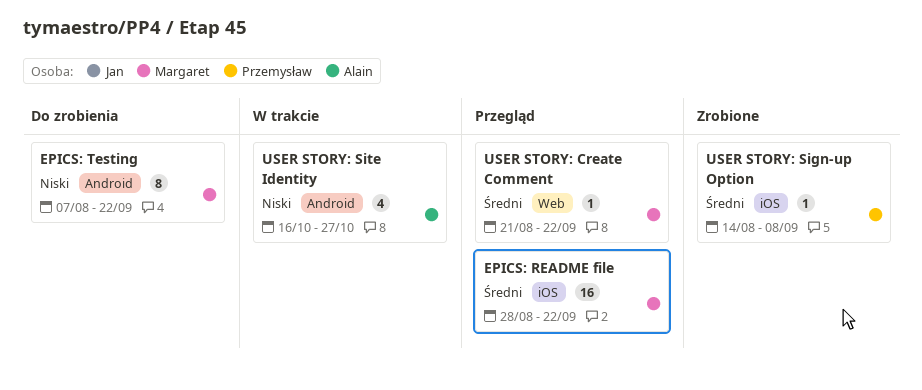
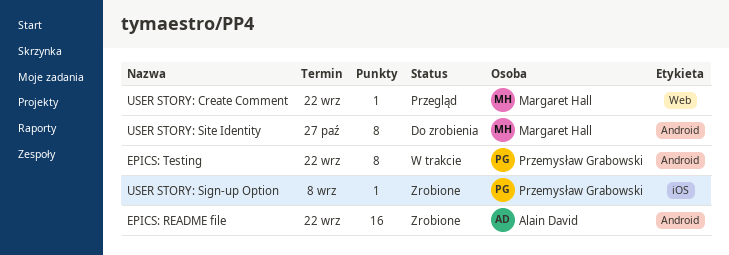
EPICS: README file, status: Przegląd -> Zrobione
EPICS: README file, owner: Margaret Hall -> Alain David
EPICS: README file, label: iOS -> Android
EPICS: Testing, status: Do zrobienia -> W trakcie
EPICS: Testing, owner: Margaret Hall -> Przemysław Grabowski
USER STORY: Site Identity, status: W trakcie -> Do zrobienia
USER STORY: Site Identity, owner: Alain David -> Margaret Hall
USER STORY: Site Identity, estimate: 4 -> 8

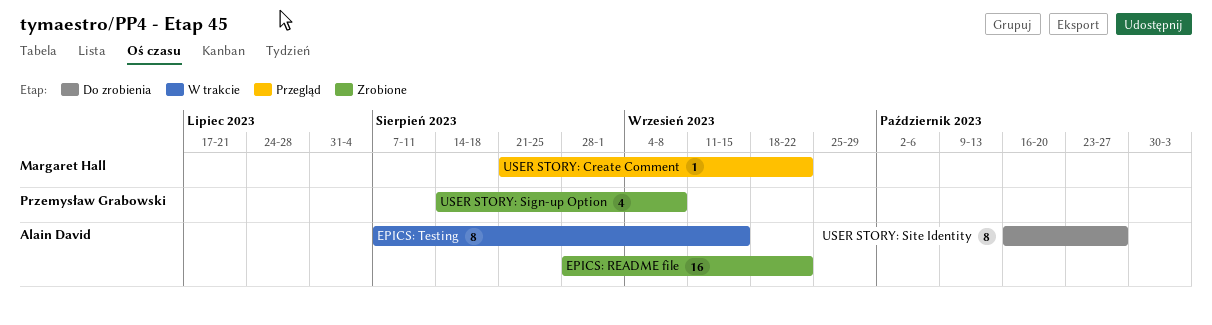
EPICS: Testing, owner: Przemysław Grabowski -> Alain David
EPICS: Testing, due: Sep 22 -> Sep 15
USER STORY: Sign-up Option, estimate: 1 -> 4
USER STORY: Site Identity, owner: Margaret Hall -> Alain David

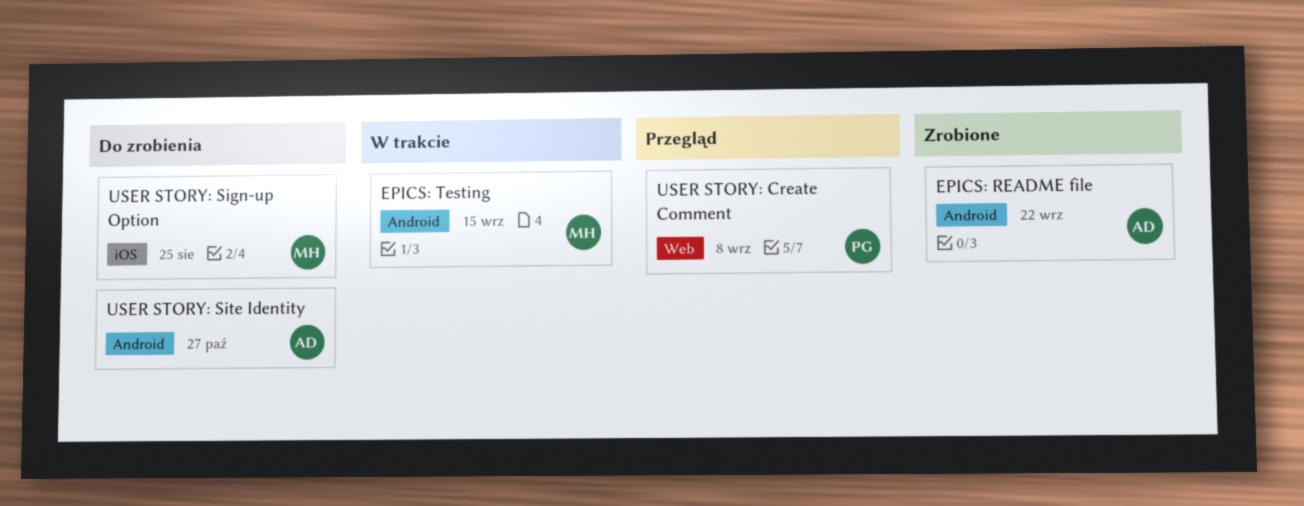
EPICS: Testing, owner: Alain David -> Margaret Hall
USER STORY: Create Comment, owner: Margaret Hall -> Przemysław Grabowski
USER STORY: Create Comment, due: Sep 22 -> Sep 8
USER STORY: Sign-up Option, status: Zrobione -> Do zrobienia
USER STORY: Sign-up Option, owner: Przemysław Grabowski -> Margaret Hall
USER STORY: Sign-up Option, due: Sep 8 -> Aug 25

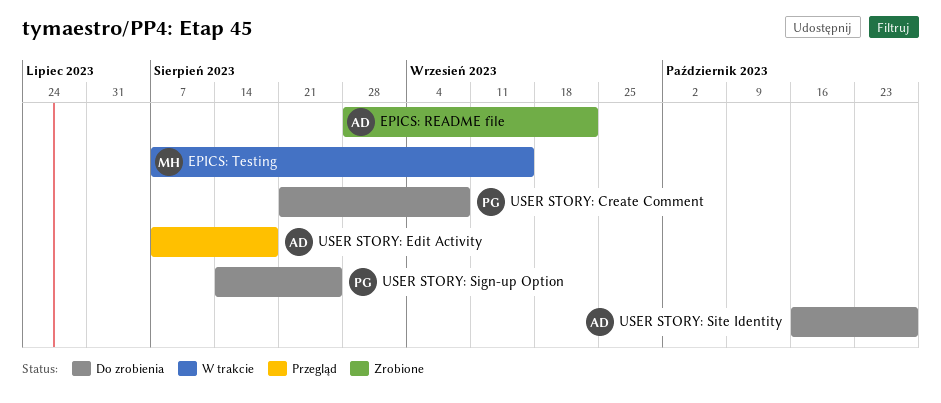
USER STORY: Create Comment, status: Przegląd -> Do zrobienia
USER STORY: Edit Activity: none -> present
USER STORY: Sign-up Option, owner: MH -> PG

